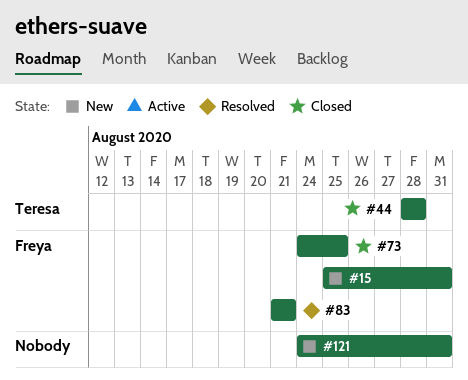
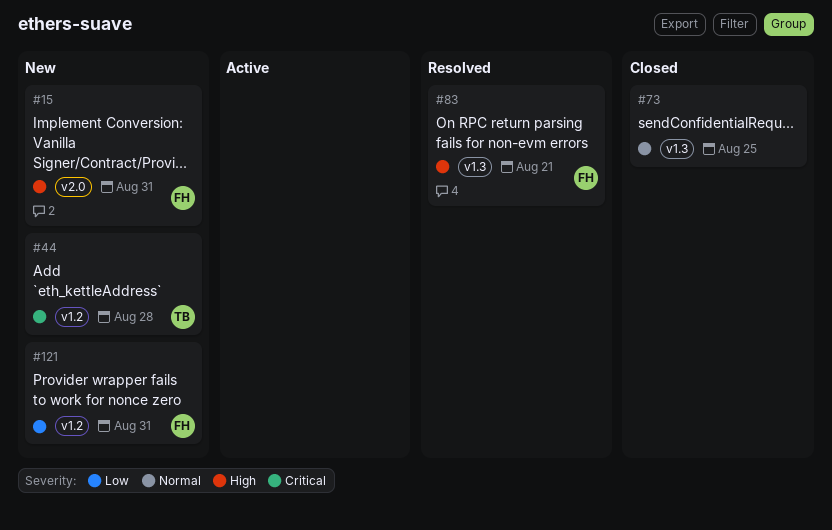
#44, status: Closed -> New
#73, owner: Freya -> none
#121, owner: none -> Freya

